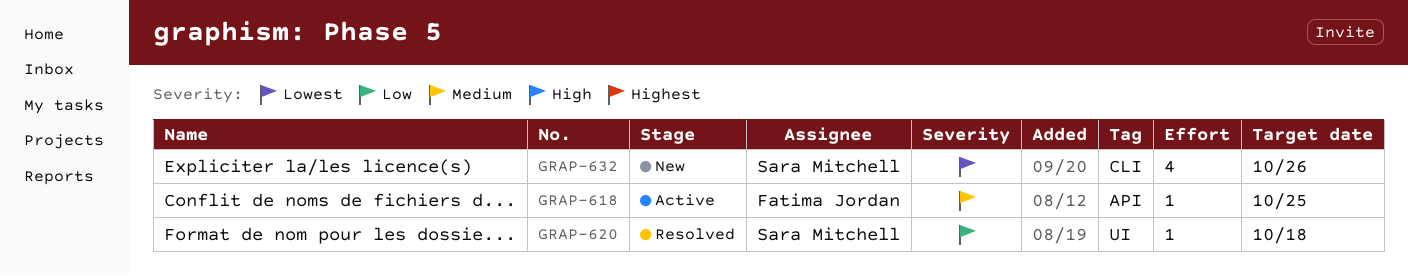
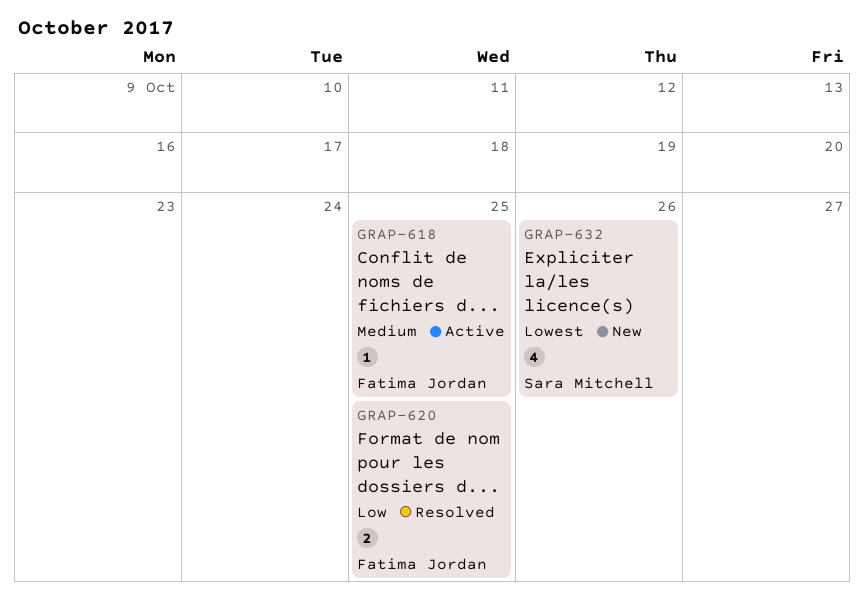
GRAP-620, owner: Sara Mitchell -> Fatima Jordan
GRAP-620, estimate: 1 -> 2
GRAP-620, due: Oct 18 -> Oct 25

